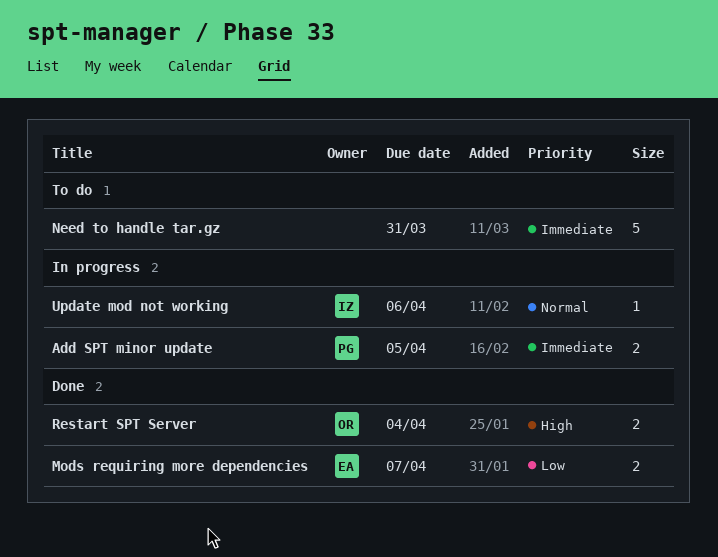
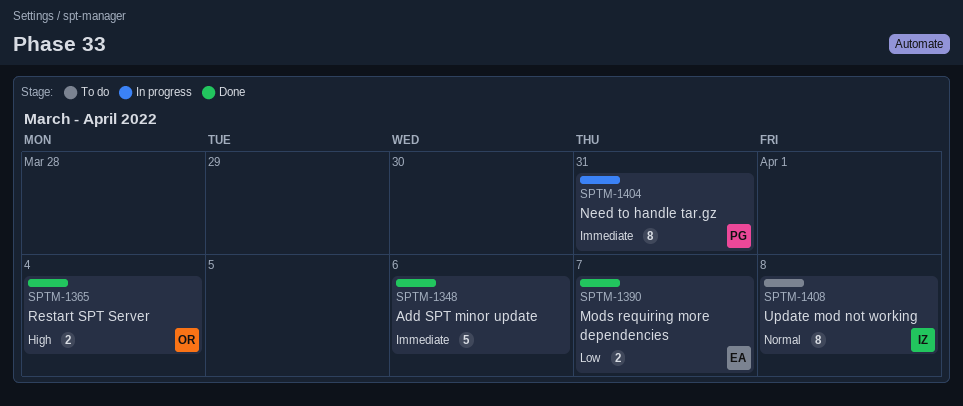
Add SPT minor update, status: In progress -> Done
Add SPT minor update, owner: PG -> none
Add SPT minor update, estimate: 2 -> 5
Add SPT minor update, due: Apr 5 -> Apr 6
Need to handle tar.gz, status: To do -> In progress
Need to handle tar.gz, owner: none -> PG
Need to handle tar.gz, estimate: 5 -> 8
Update mod not working, status: In progress -> To do
Update mod not working, estimate: 1 -> 8
Update mod not working, due: Apr 6 -> Apr 8

